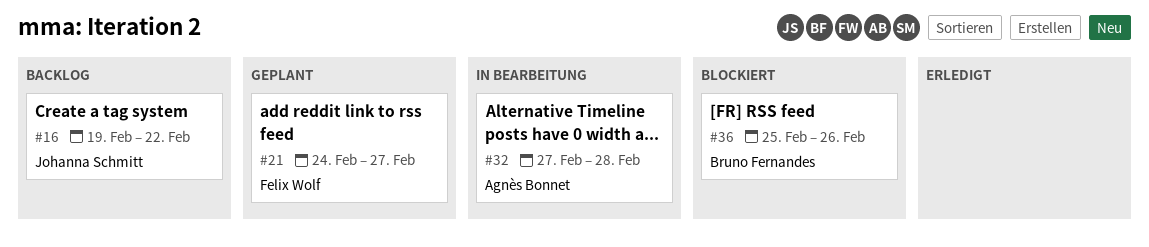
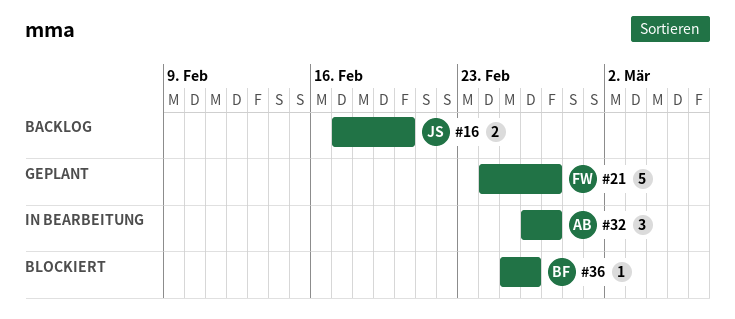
#16, start: Feb 19 -> Feb 17
#16, due: Feb 22 -> Feb 20
#32, start: Feb 27 -> Feb 26
#32, due: Feb 28 -> Feb 27

